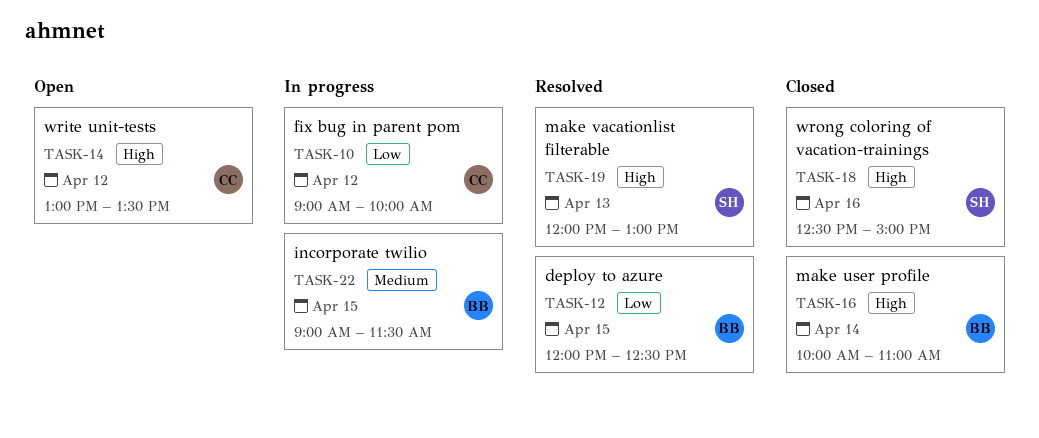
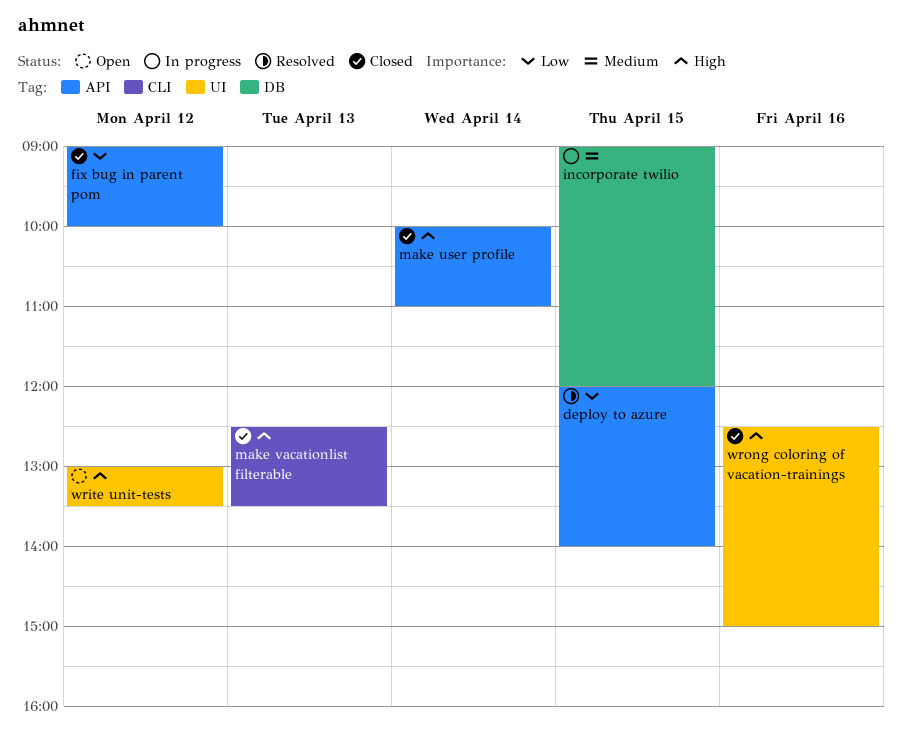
deploy to azure, ends: 12:30 -> 14:00
fix bug in parent pom, status: In progress -> Closed
incorporate twilio, ends: 11:30 -> 12:00
make vacationlist filterable, status: Resolved -> Closed
make vacationlist filterable, begins: 12:00 -> 12:30
make vacationlist filterable, ends: 13:00 -> 13:30

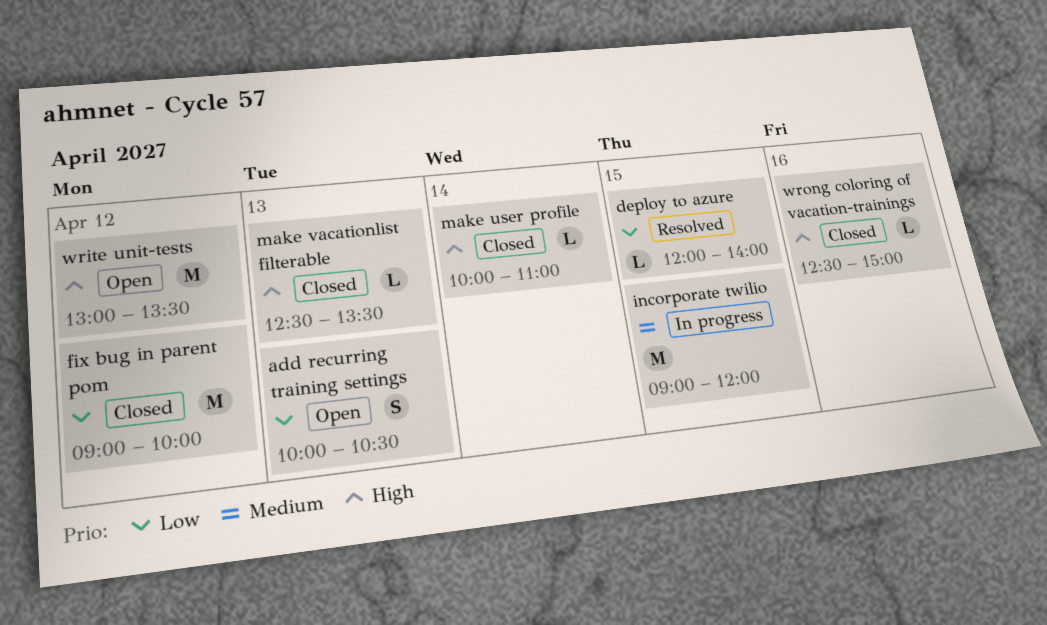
add recurring training settings: none -> present

